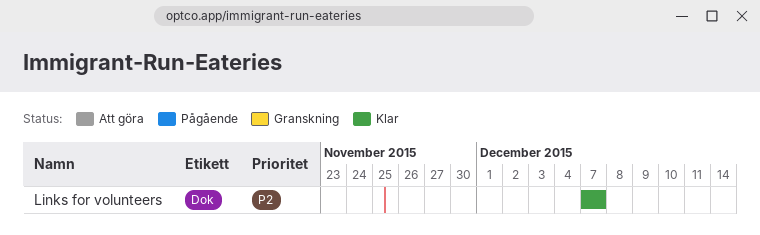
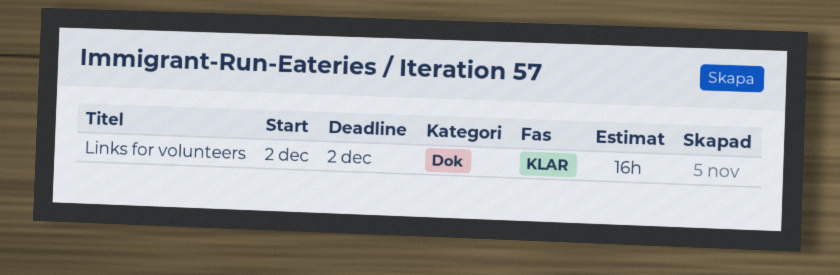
Links for volunteers, start: Dec 7 -> Dec 2
Links for volunteers, due: Dec 7 -> Dec 2

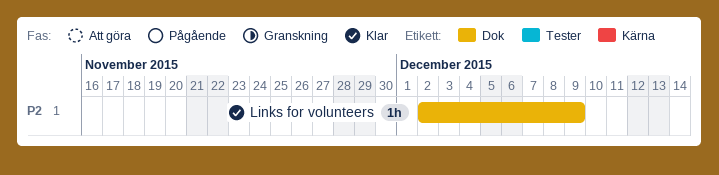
Links for volunteers, estimate: 16h -> 1h
Links for volunteers, due: Dec 2 -> Dec 9

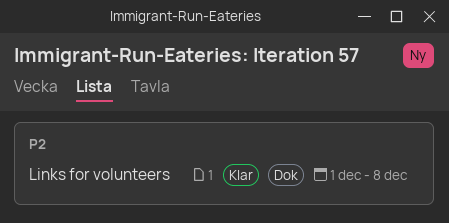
Links for volunteers, start: Dec 2 -> Dec 1
Links for volunteers, due: Dec 9 -> Dec 8

